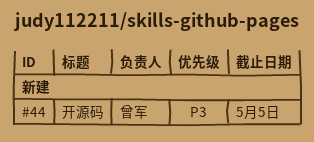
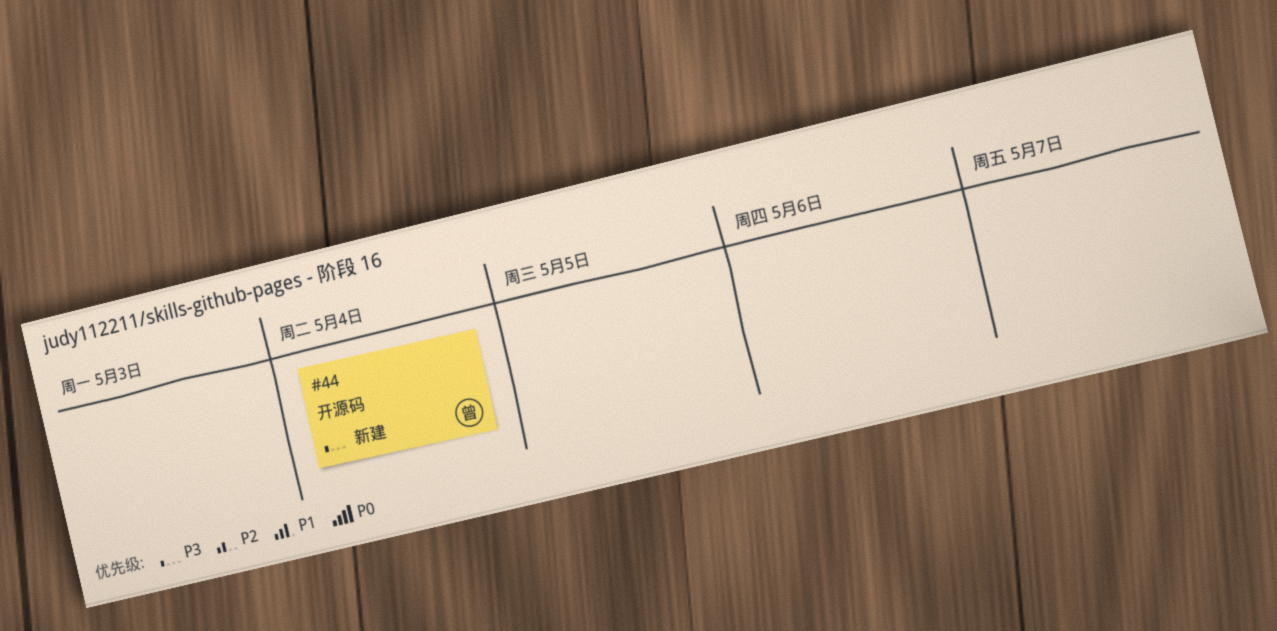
#44, due: May 5 -> May 4

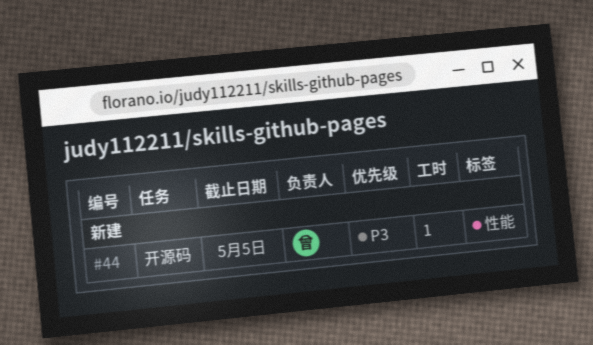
#44, due: May 4 -> May 5

